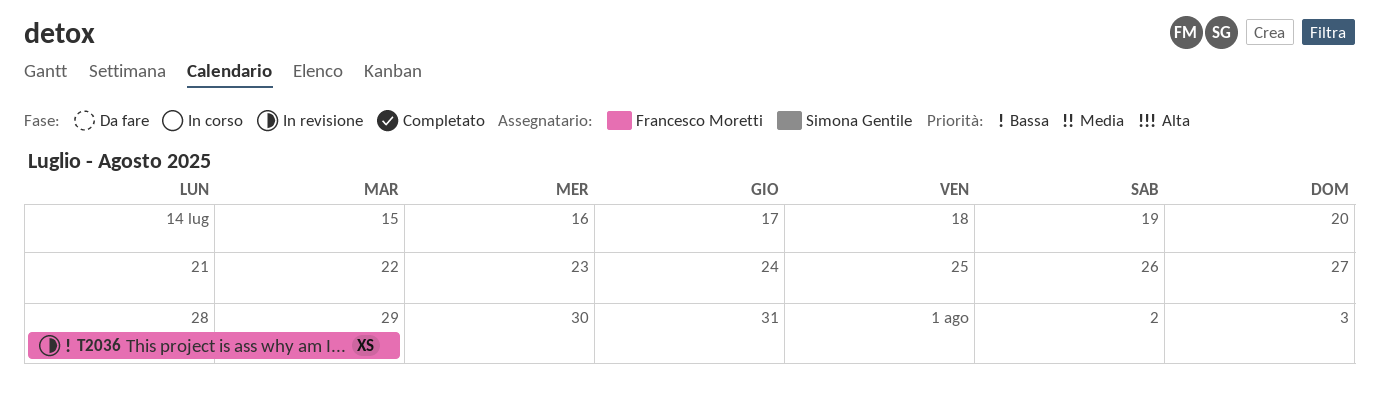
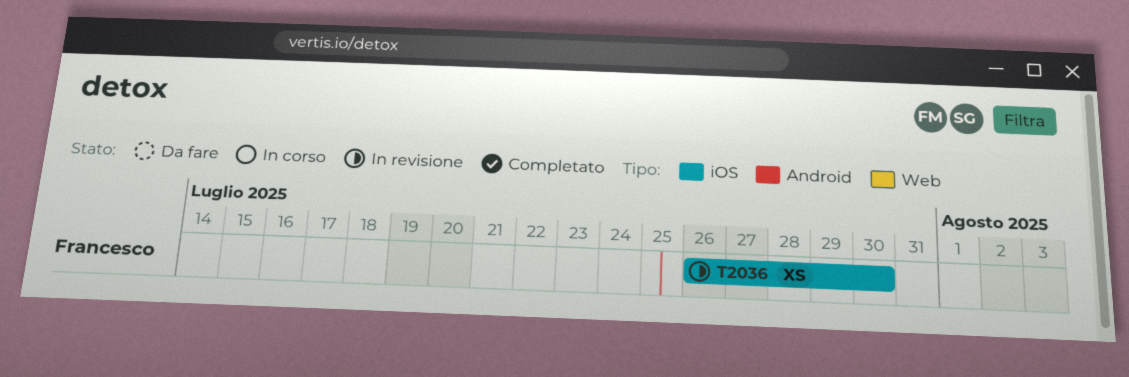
T2036, start: Jul 28 -> Jul 26
T2036, due: Jul 29 -> Jul 30

